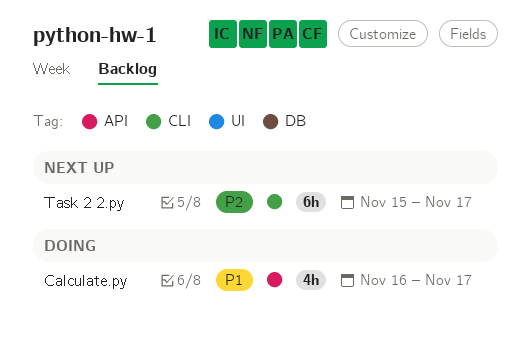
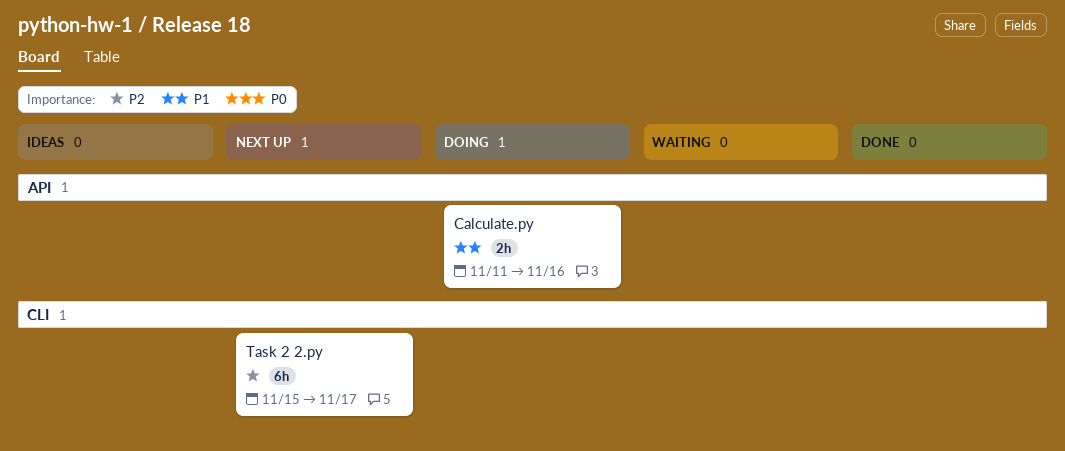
Calculate.py, estimate: 4h -> 2h
Calculate.py, start: Nov 16 -> Nov 11
Calculate.py, due: Nov 17 -> Nov 16

